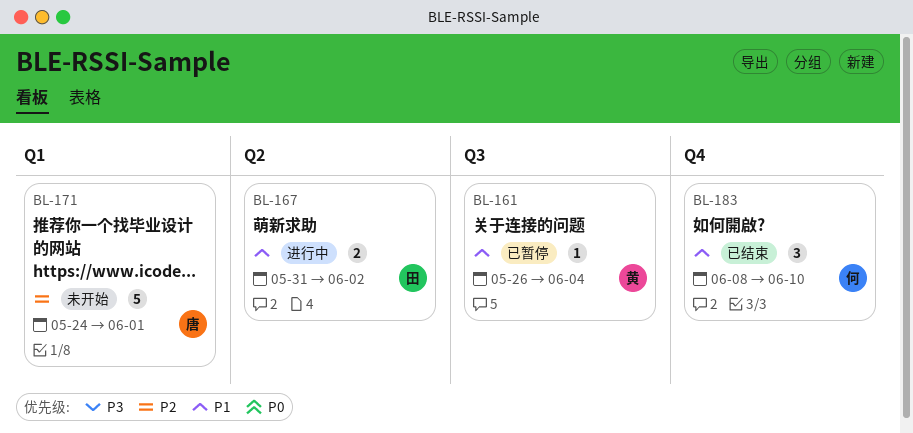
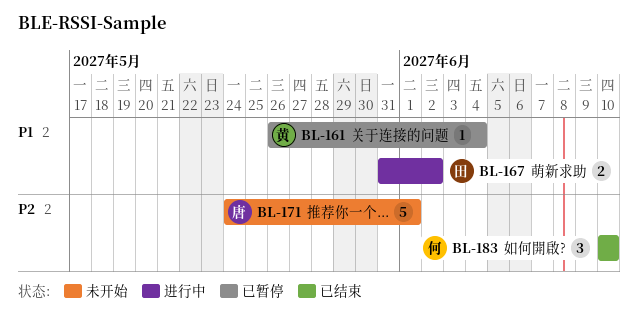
BL-183, priority: P1 -> P2
BL-183, start: Jun 8 -> Jun 10

